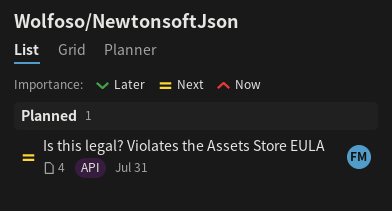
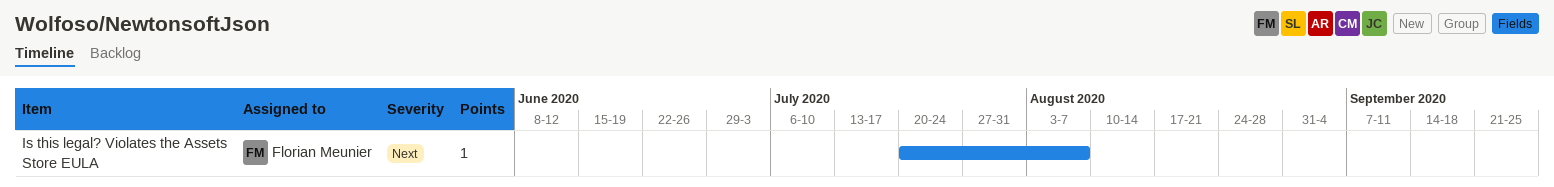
Is this legal? Violates the Assets Store EULA, due: Jul 31 -> Aug 7

